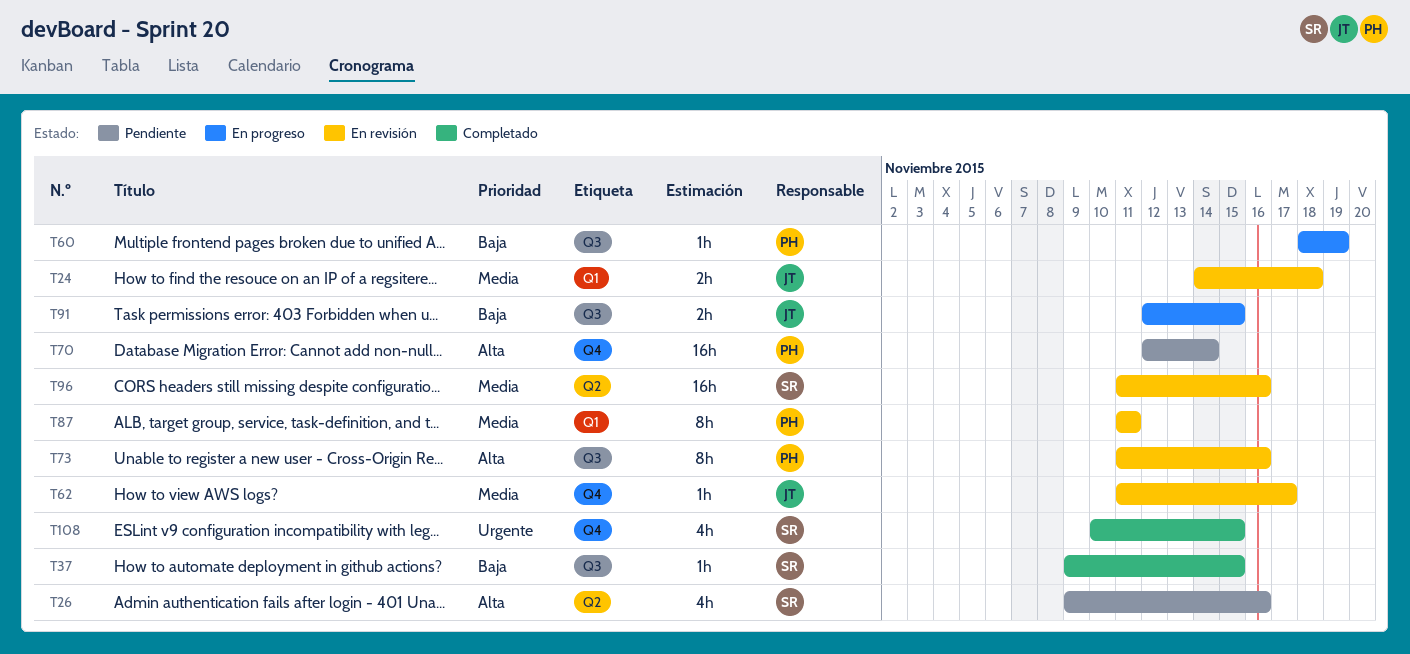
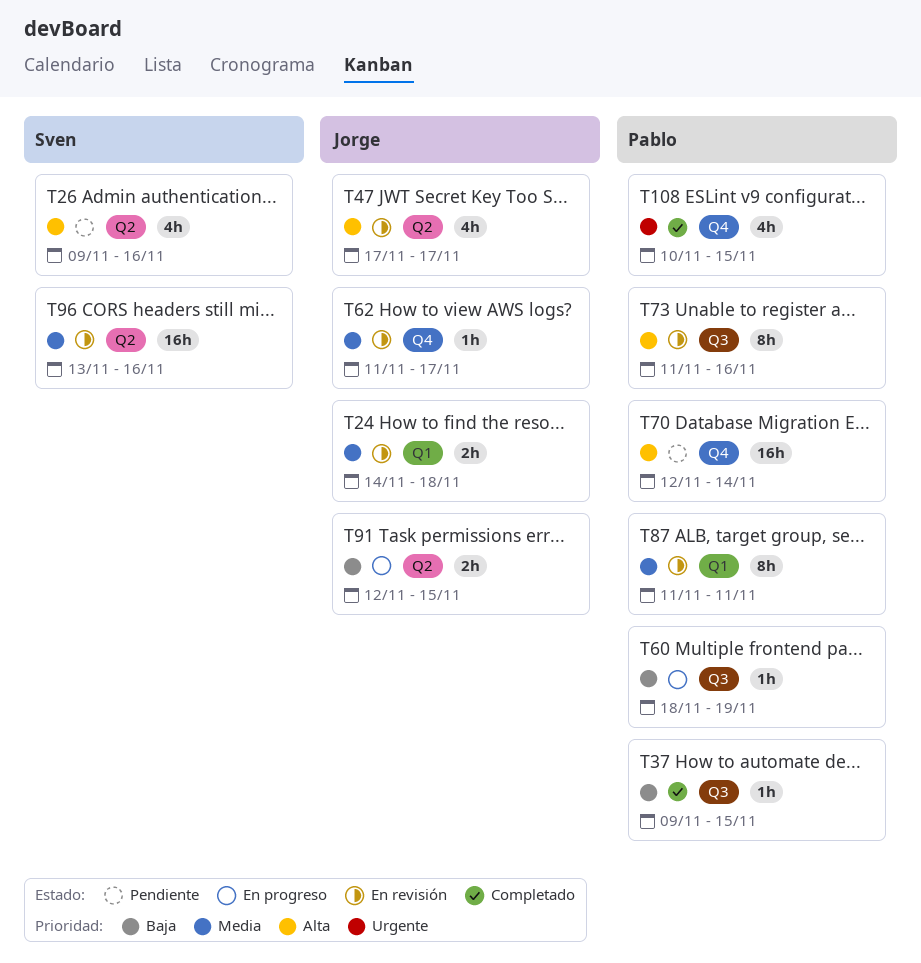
T37, owner: Sven -> Pablo
T47: none -> present
T91, label: Q3 -> Q2
T96, start: Nov 11 -> Nov 13
T108, owner: Sven -> Pablo

